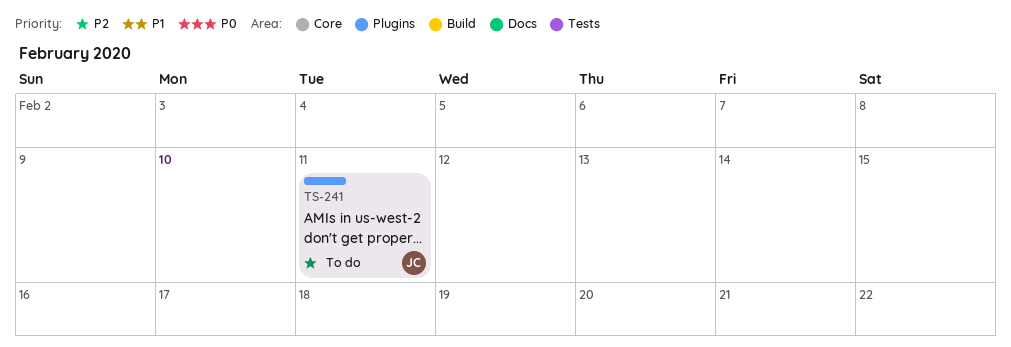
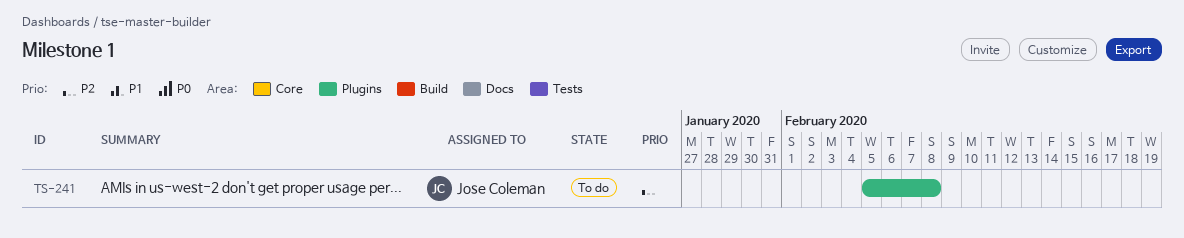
TS-241, due: Feb 11 -> Feb 8

